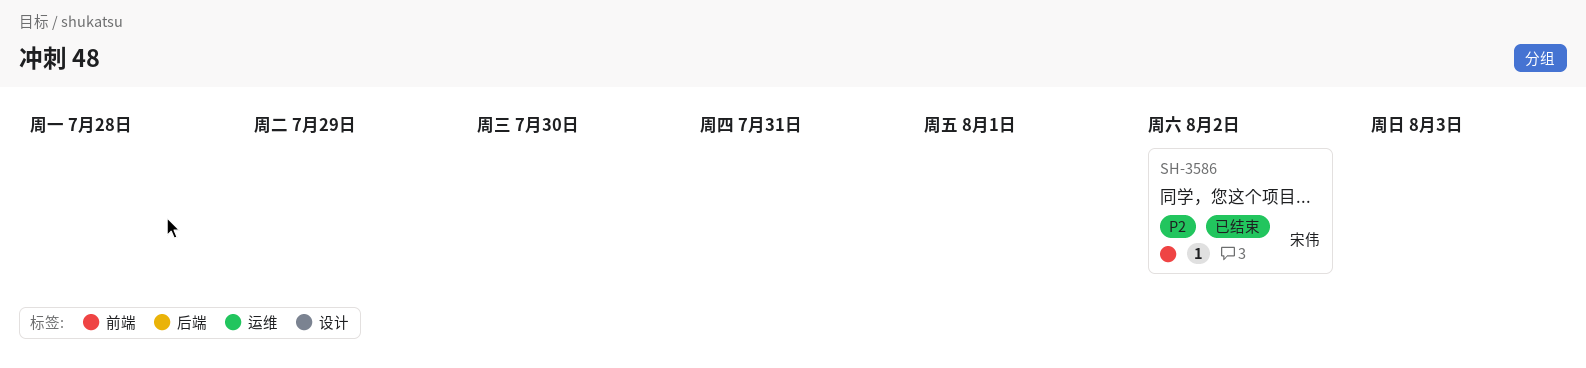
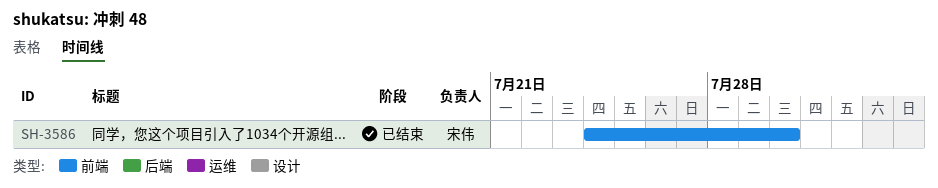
SH-3586, due: Aug 2 -> Jul 30

